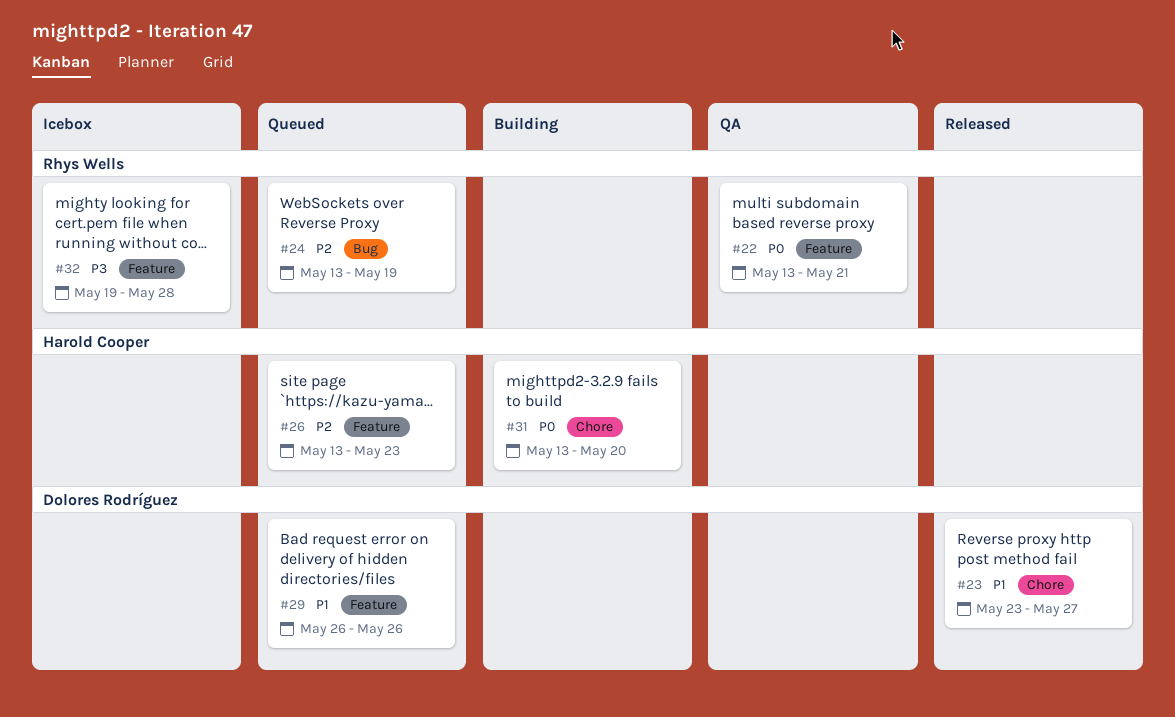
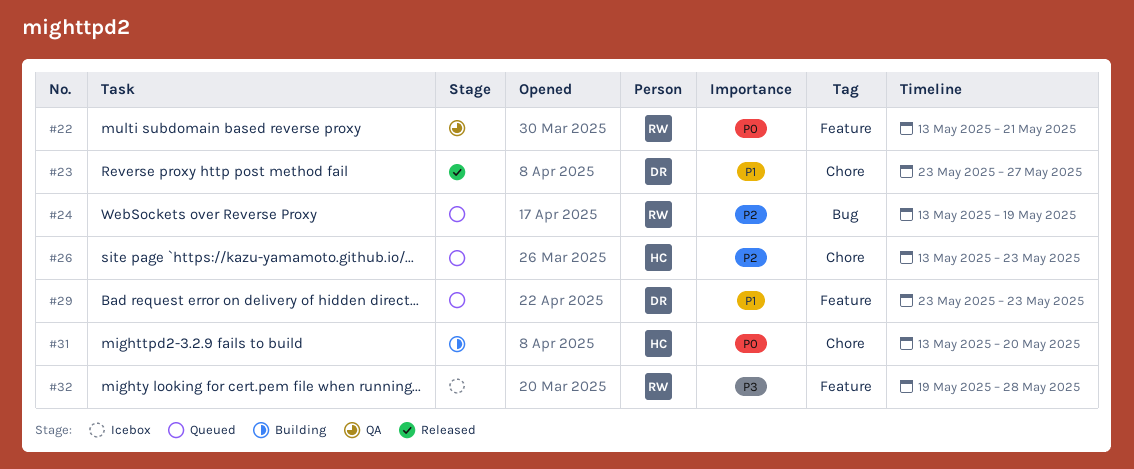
#26, label: Feature -> Chore
#29, start: May 26 -> May 23
#29, due: May 26 -> May 23

